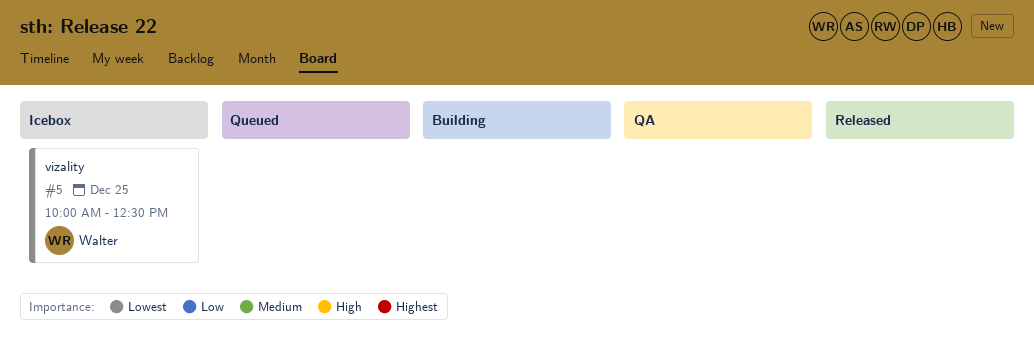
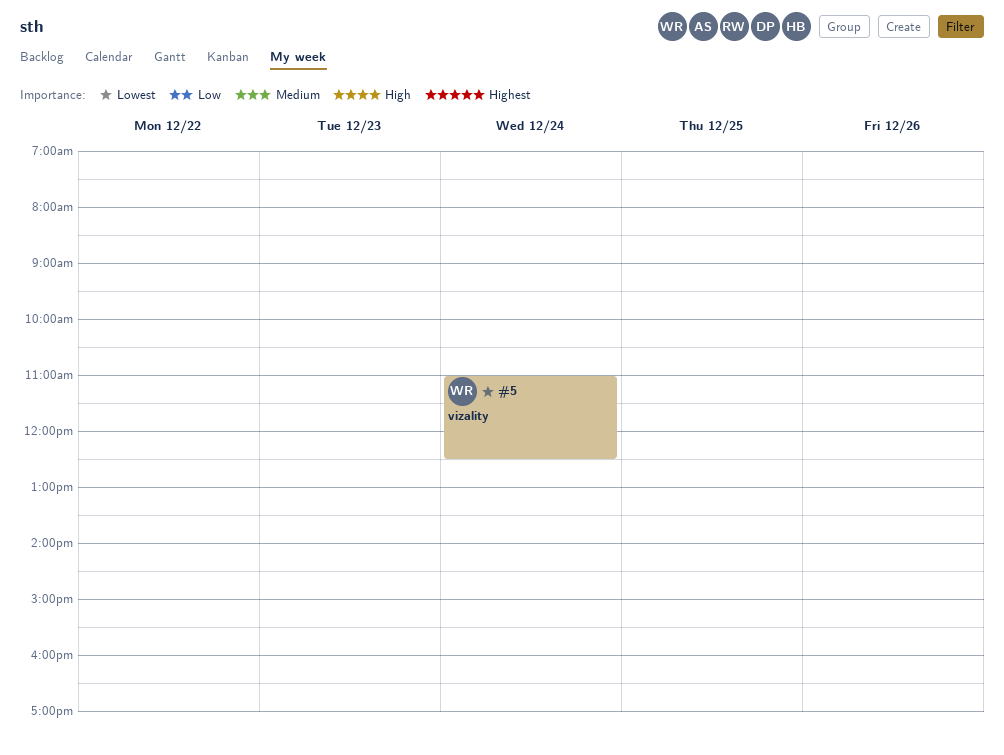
#5, day: Dec 25 -> Dec 24
#5, begins: 10:00 -> 11:00

